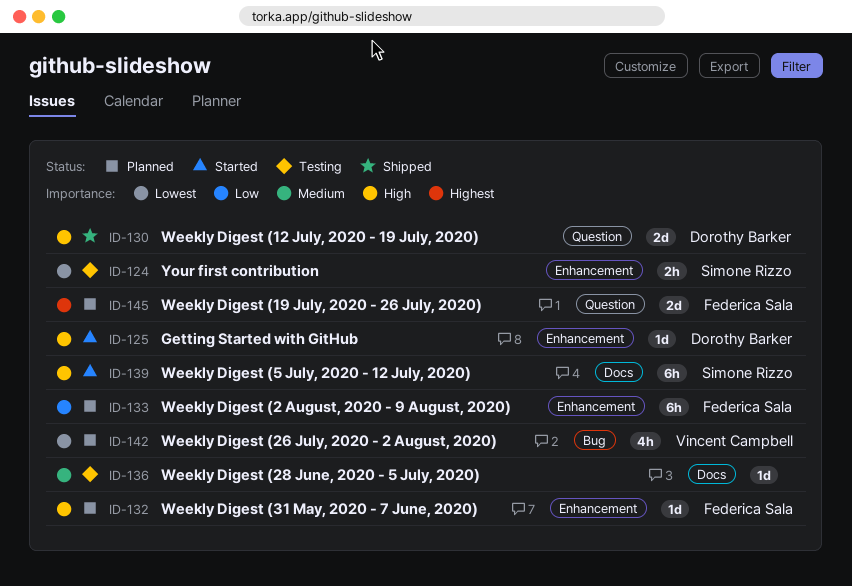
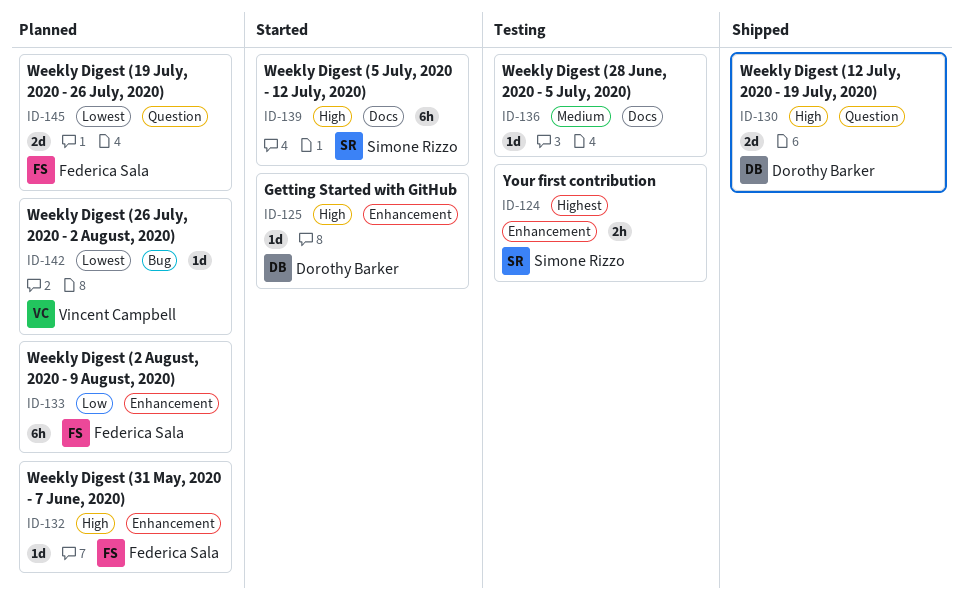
ID-124, priority: Lowest -> Highest
ID-142, estimate: 4h -> 1d
ID-145, priority: Highest -> Lowest

